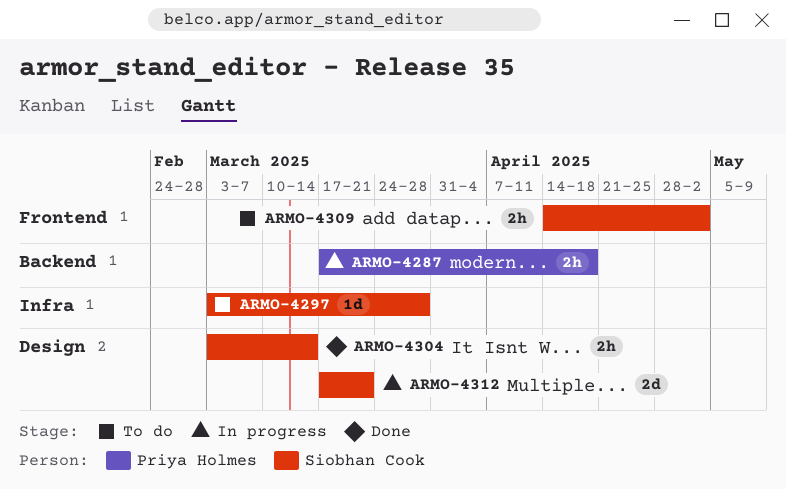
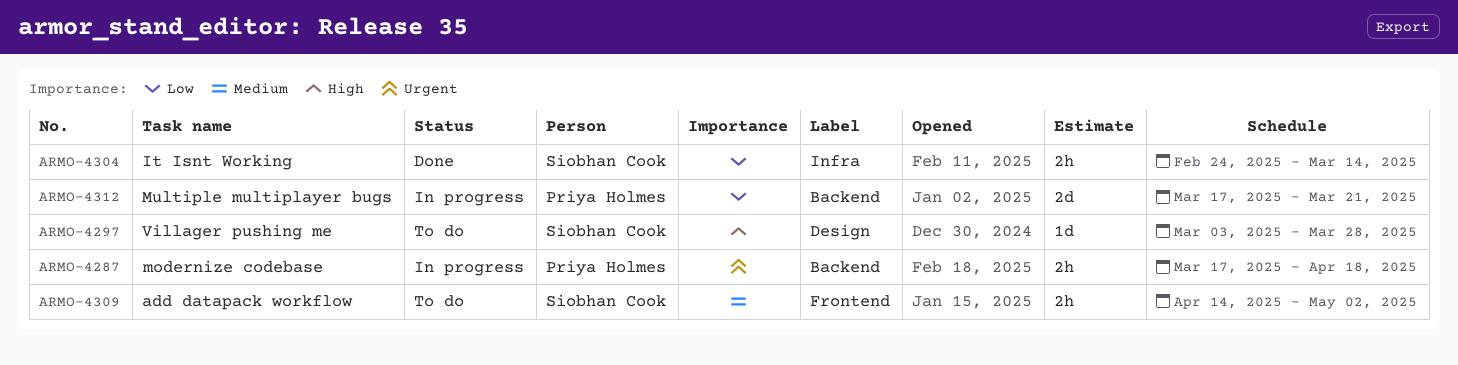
ARMO-4297, label: Infra -> Design
ARMO-4304, label: Design -> Infra
ARMO-4304, start: Mar 3 -> Feb 24
ARMO-4312, owner: Siobhan Cook -> Priya Holmes
ARMO-4312, label: Design -> Backend

